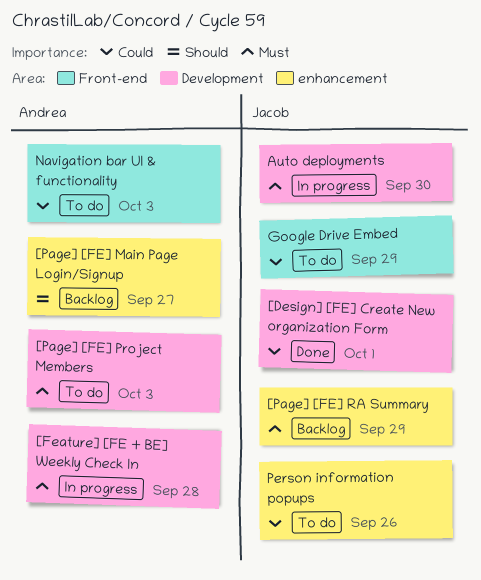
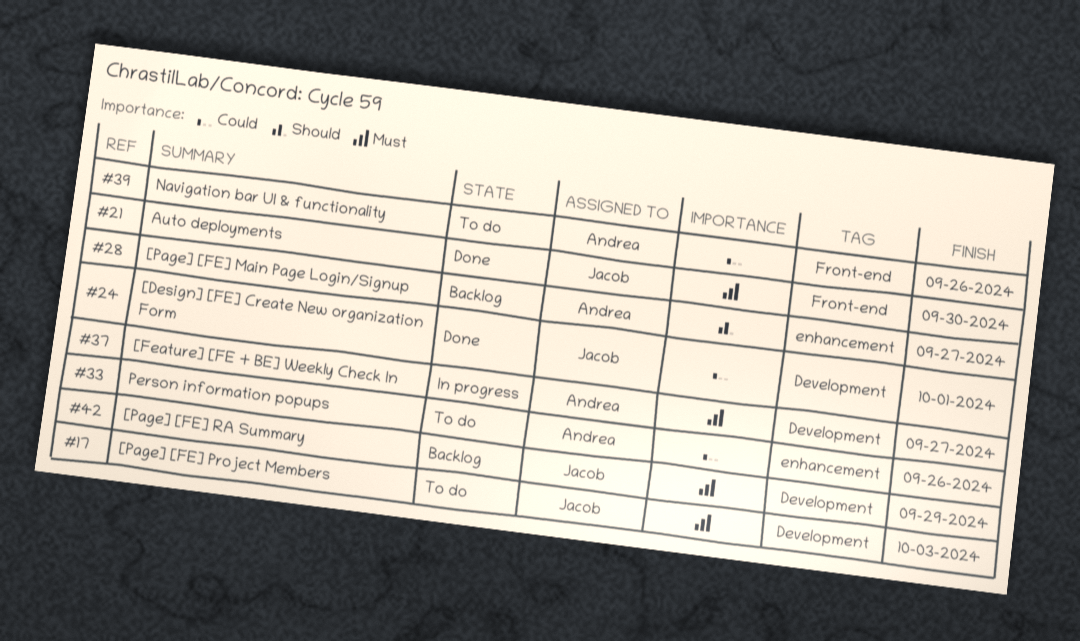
[Feature] [FE + BE] Weekly Check In, due: Sep 28 -> Sep 27
[Page] [FE] Project Members, owner: Andrea -> Jacob
[Page] [FE] RA Summary, label: enhancement -> Development
Auto deployments, status: In progress -> Done
Auto deployments, label: Development -> Front-end
Google Drive Embed: present -> none
Navigation bar UI & functionality, due: Oct 3 -> Sep 26
Person information popups, owner: Jacob -> Andrea

